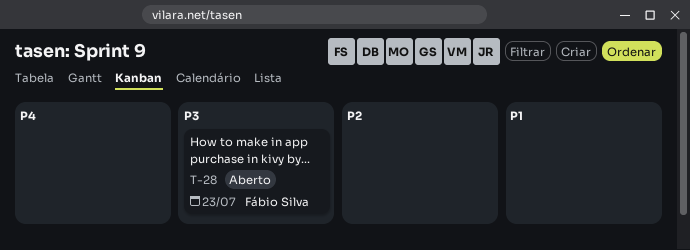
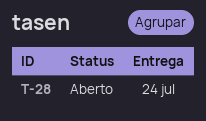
T-28, due: Jul 23 -> Jul 24

